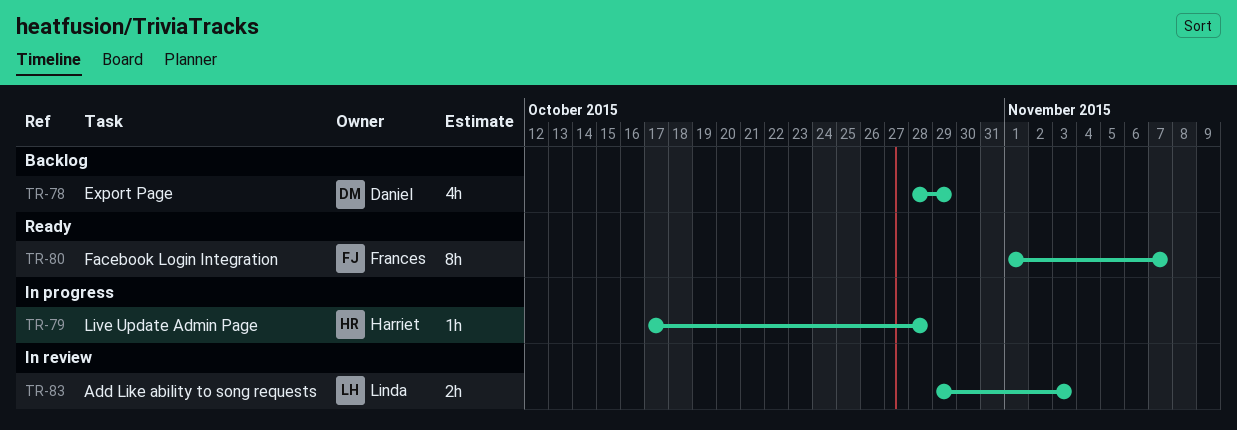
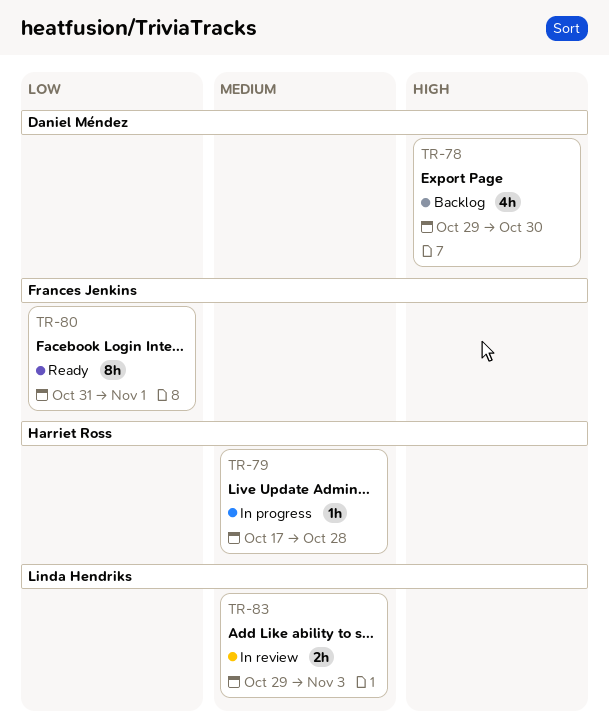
TR-78, start: Oct 28 -> Oct 29
TR-78, due: Oct 29 -> Oct 30
TR-80, start: Nov 1 -> Oct 31
TR-80, due: Nov 7 -> Nov 1

